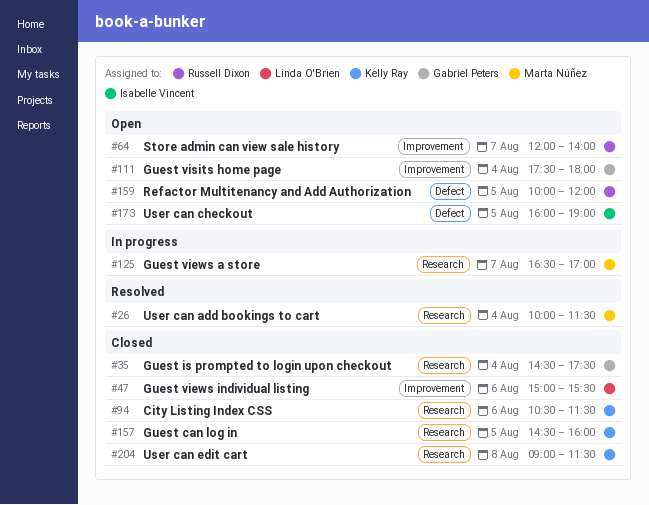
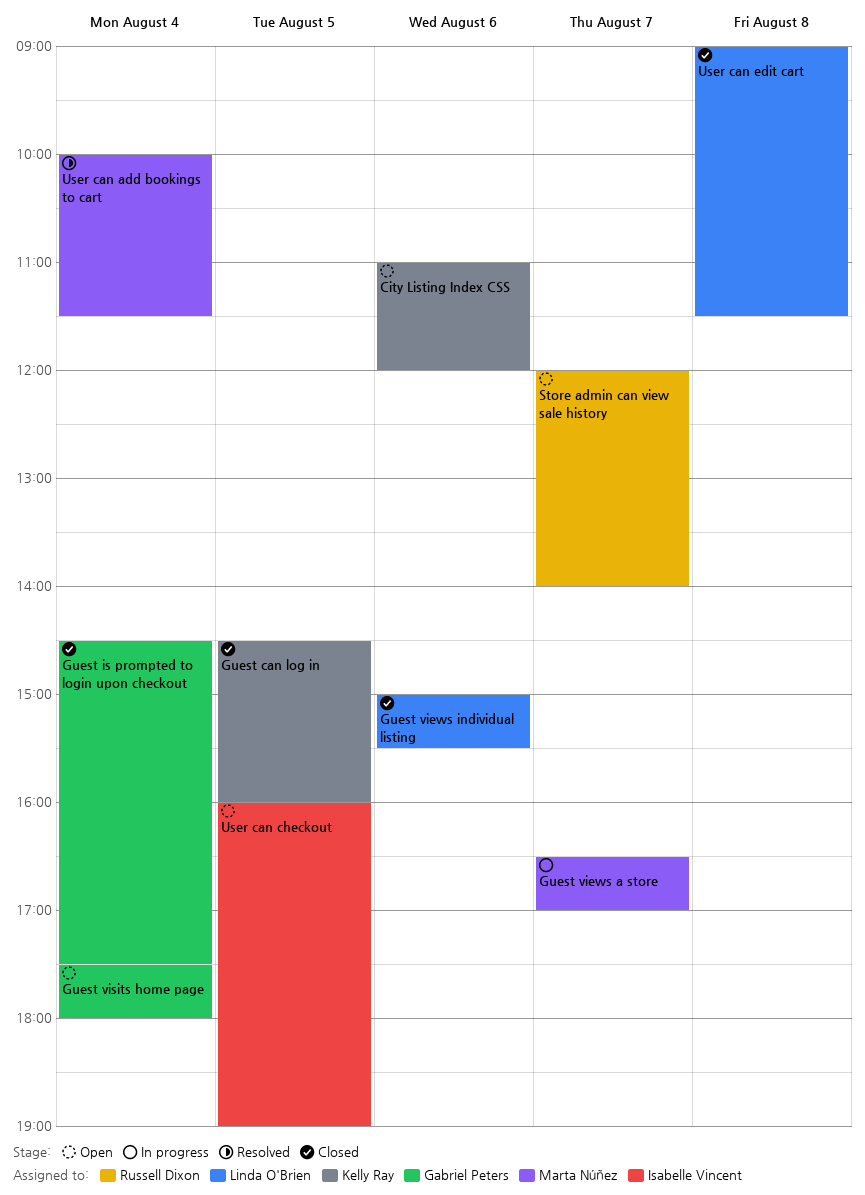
City Listing Index CSS, status: Closed -> Open
City Listing Index CSS, begins: 10:30 -> 11:00
City Listing Index CSS, ends: 11:30 -> 12:00
Refactor Multitenancy and Add Authorization: present -> none
User can edit cart, owner: Kelly Ray -> Linda O'Brien

